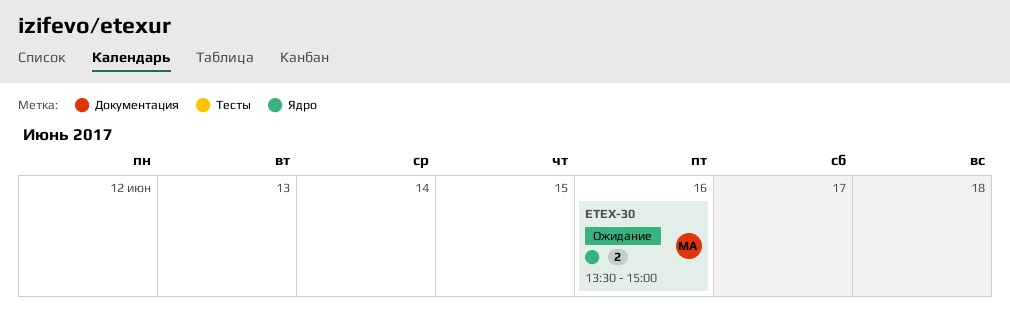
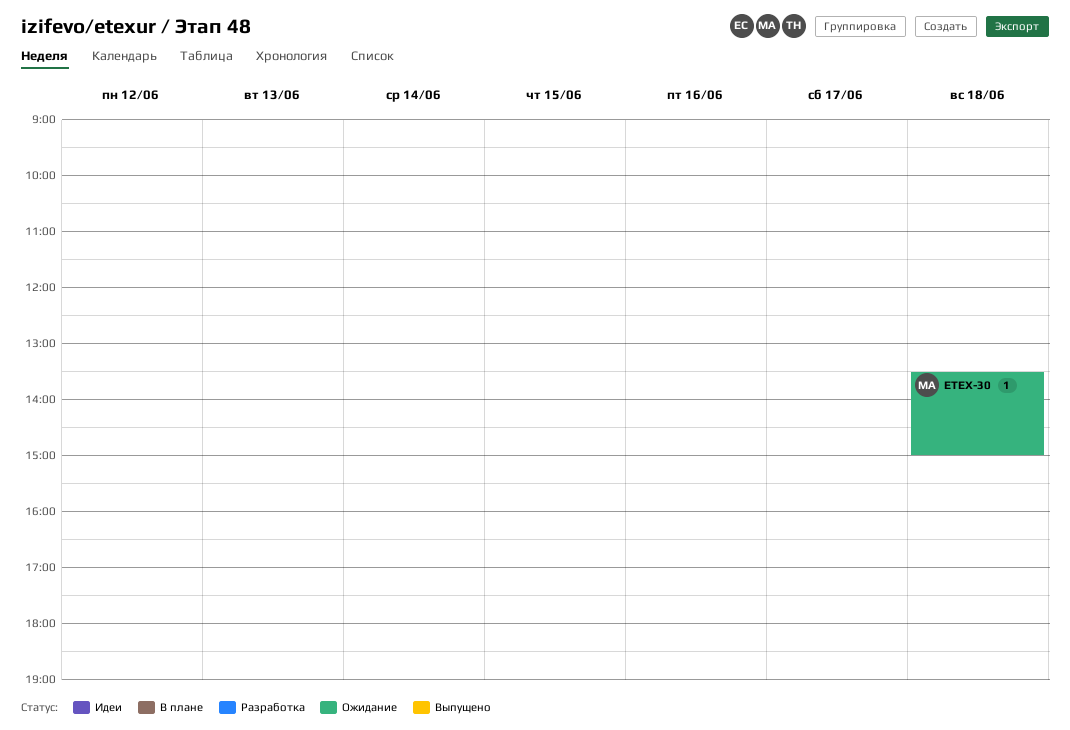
ETEX-30, estimate: 2 -> 1
ETEX-30, day: Jun 16 -> Jun 18

